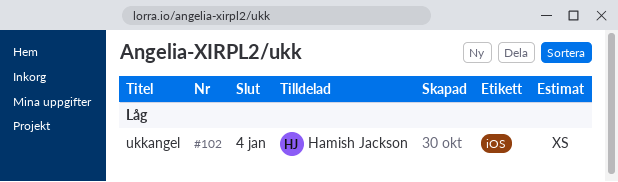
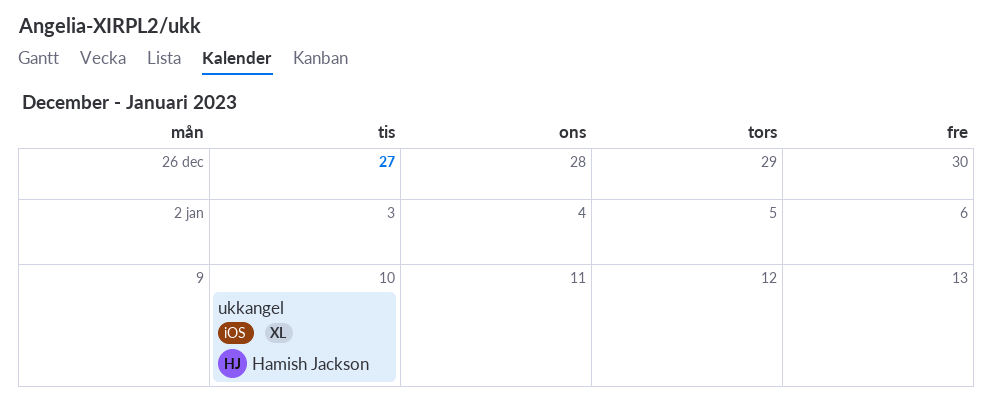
ukkangel, estimate: XS -> XL
ukkangel, due: Jan 4 -> Jan 10

